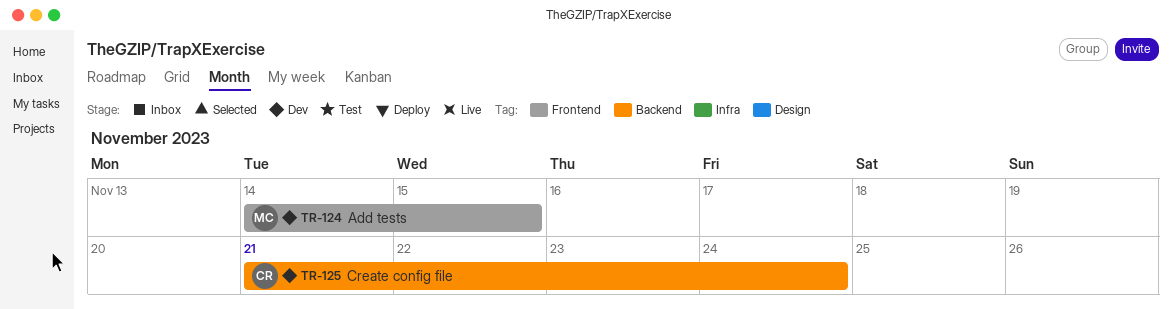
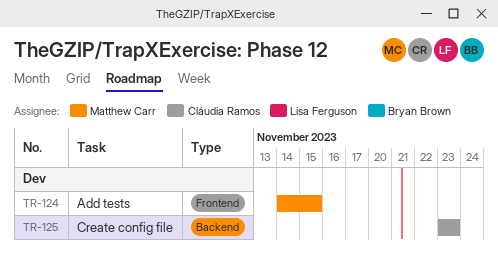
TR-125, start: Nov 21 -> Nov 23
TR-125, due: Nov 24 -> Nov 23

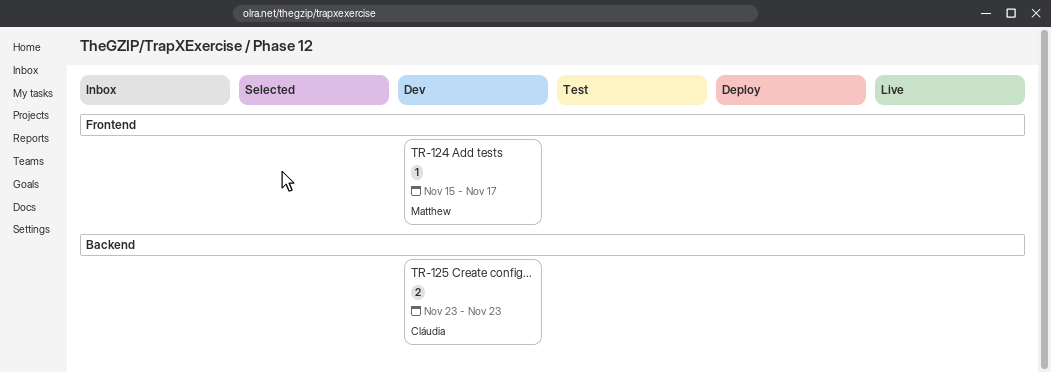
TR-124, start: Nov 14 -> Nov 15
TR-124, due: Nov 15 -> Nov 17

